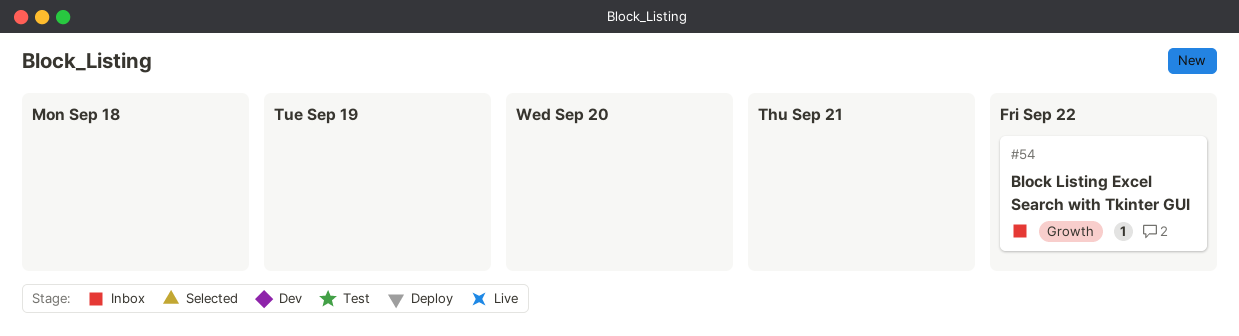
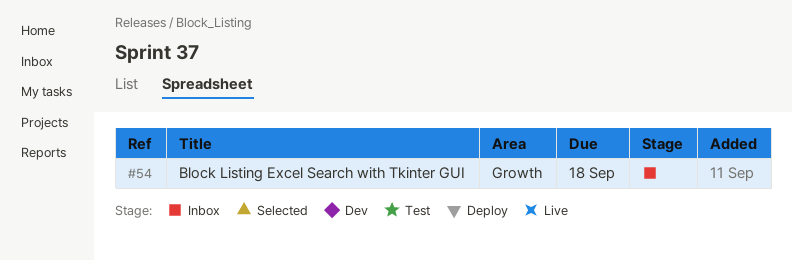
#54, due: Sep 22 -> Sep 18

